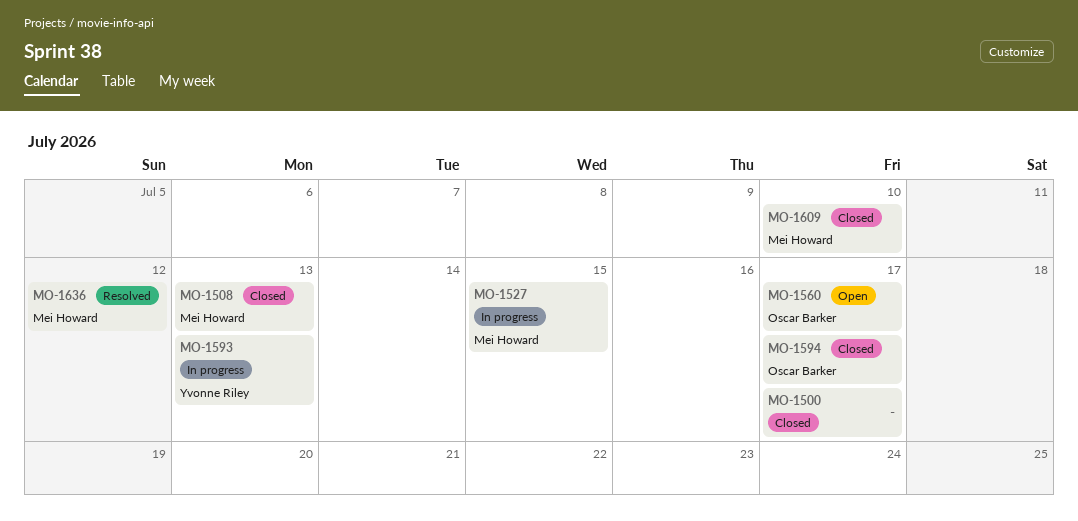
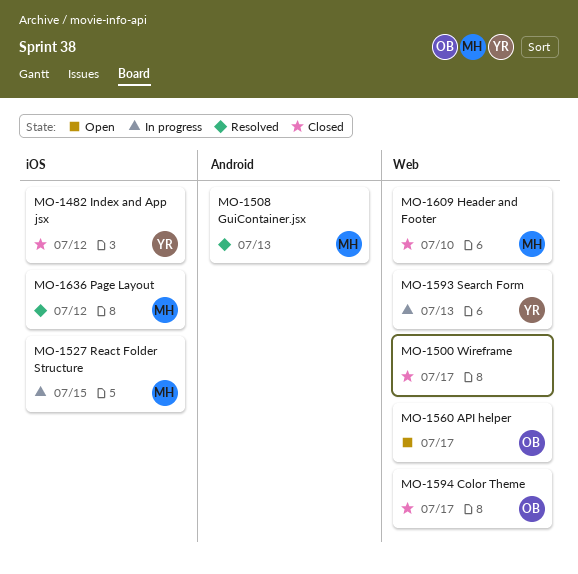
MO-1482: none -> present
MO-1508, status: Closed -> Resolved

